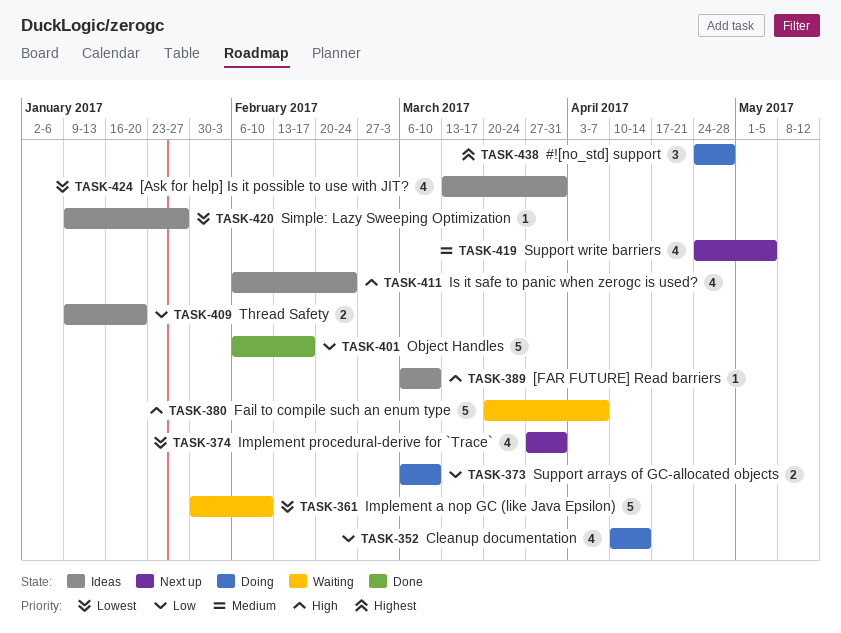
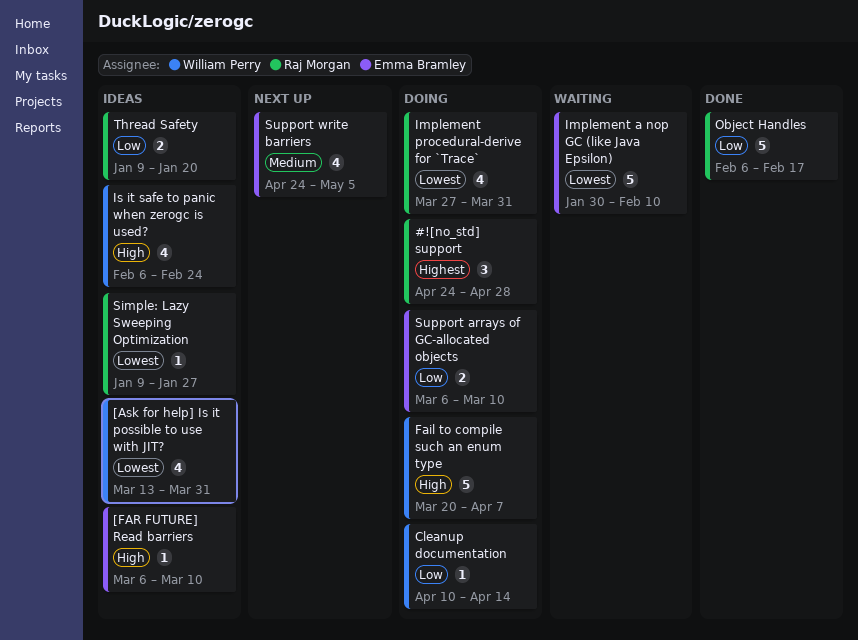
Cleanup documentation, estimate: 4 -> 1
Fail to compile such an enum type, status: Waiting -> Doing
Implement procedural-derive for `Trace`, status: Next up -> Doing

